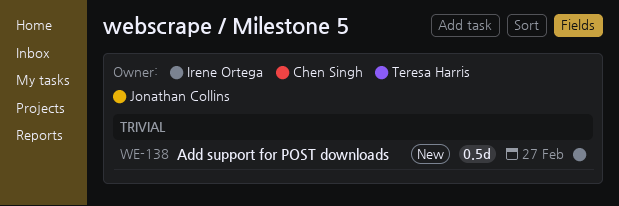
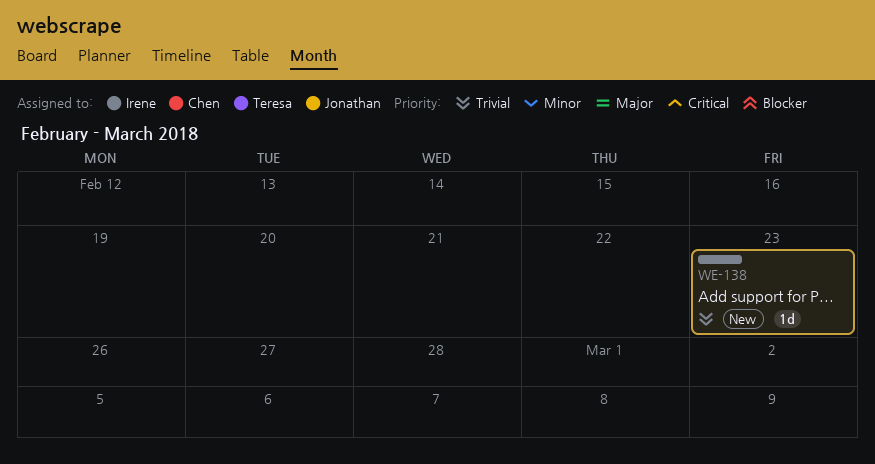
WE-138, estimate: 0.5d -> 1d
WE-138, due: Feb 27 -> Feb 23

